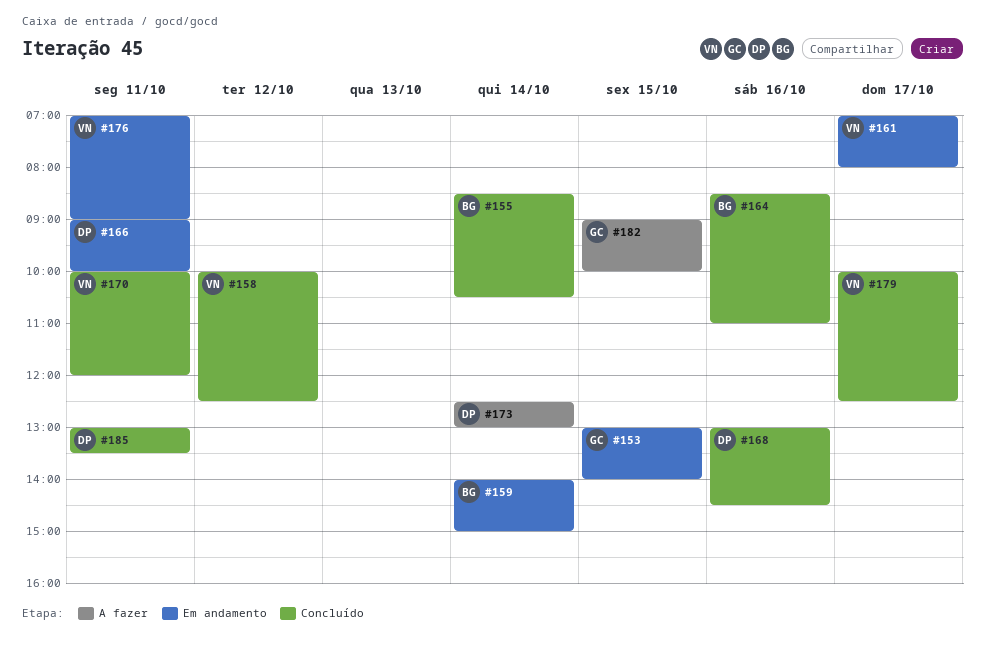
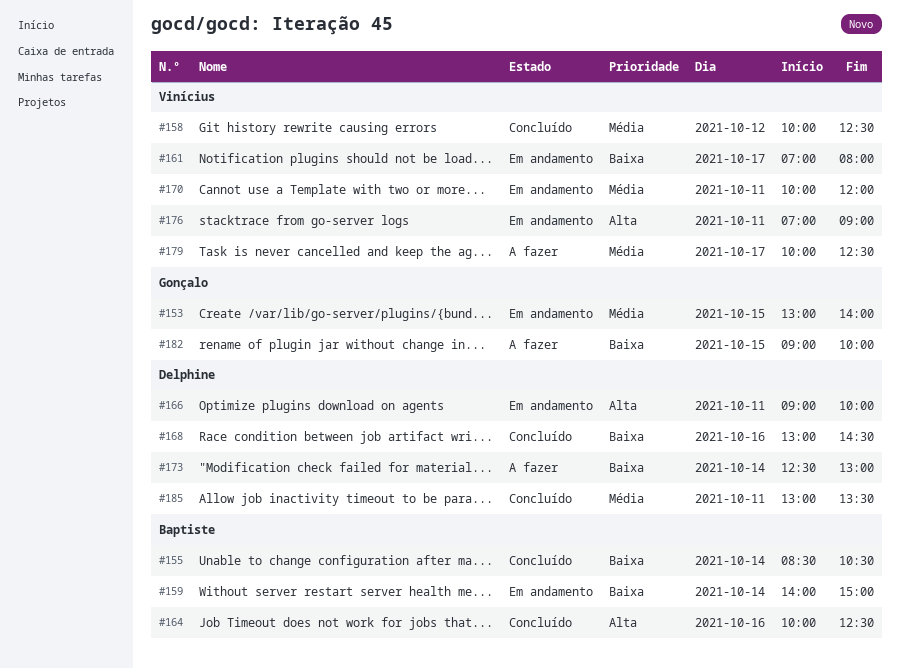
#164, begins: 08:30 -> 10:00
#164, ends: 11:00 -> 12:30
#170, status: Concluído -> Em andamento
#179, status: Concluído -> A fazer

